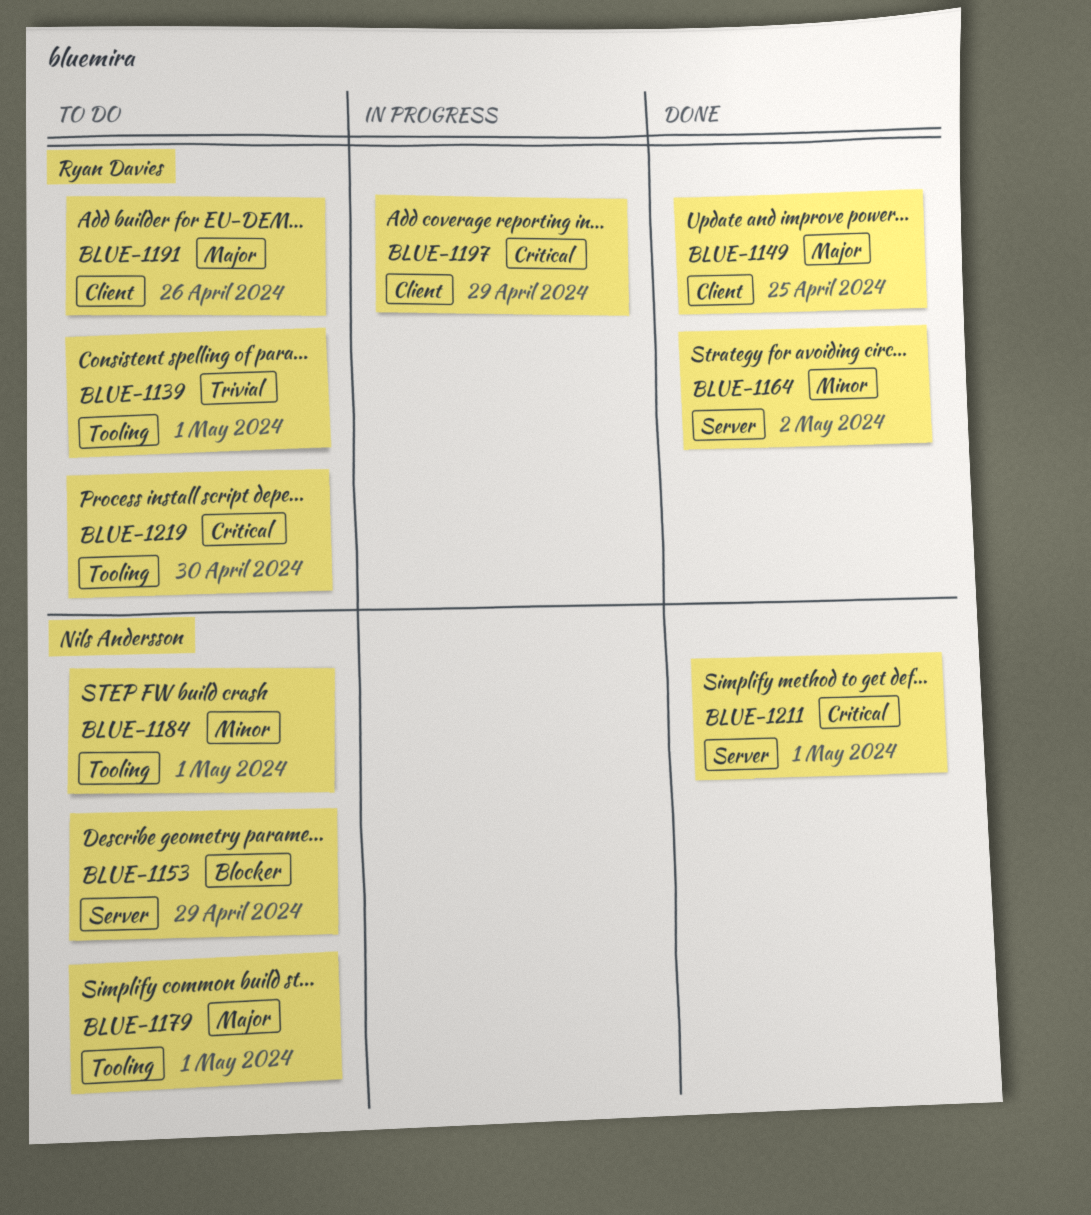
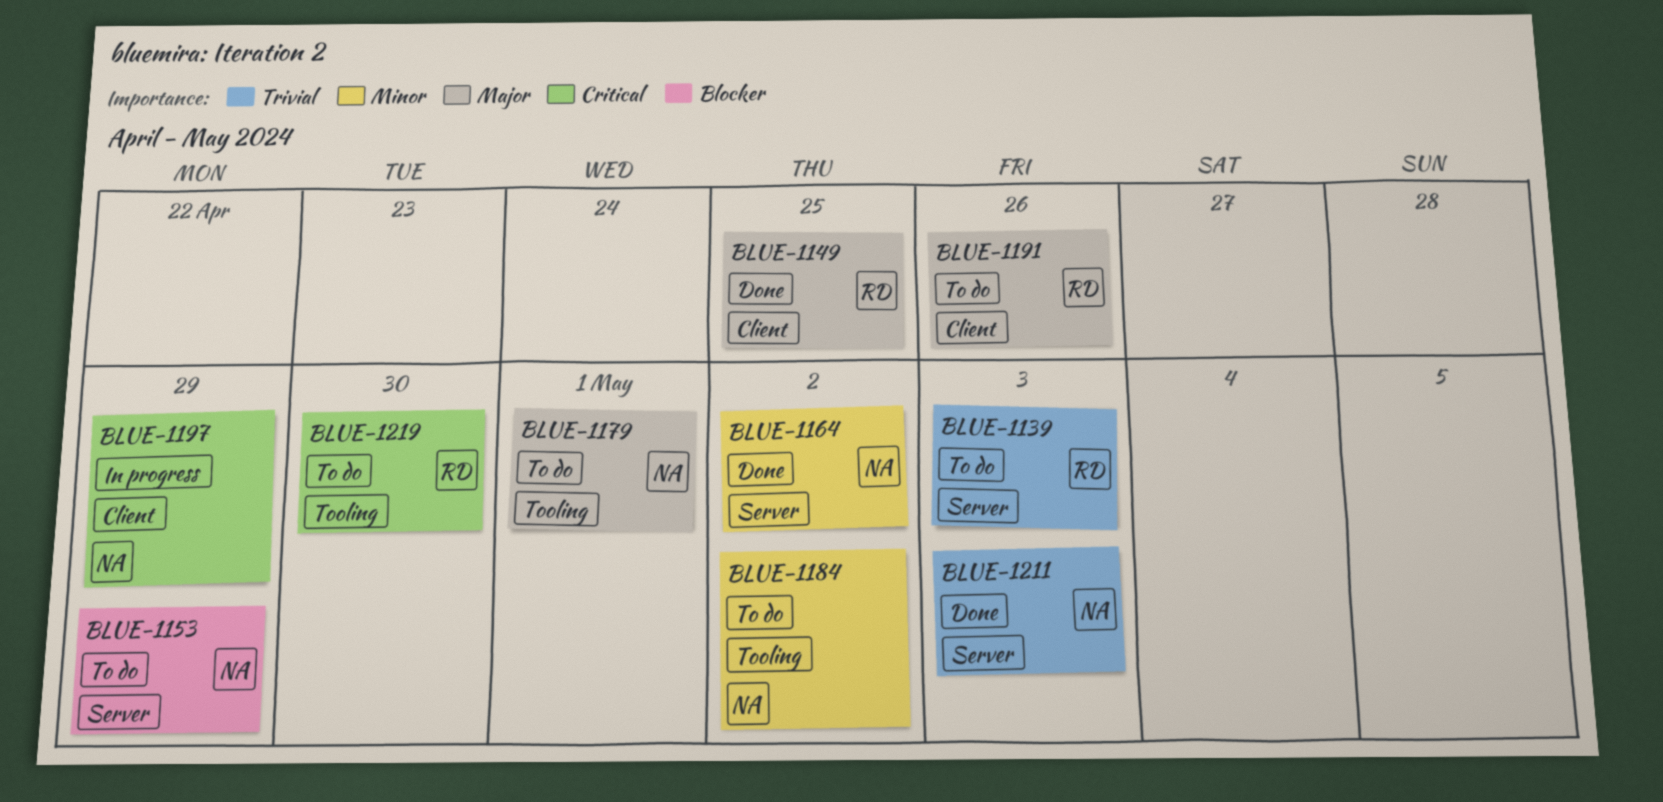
BLUE-1139, label: Tooling -> Server
BLUE-1139, due: May 1 -> May 3
BLUE-1164, owner: Ryan Davies -> Nils Andersson
BLUE-1184, due: May 1 -> May 2
BLUE-1197, owner: Ryan Davies -> Nils Andersson
BLUE-1211, priority: Critical -> Trivial
BLUE-1211, due: May 1 -> May 3

